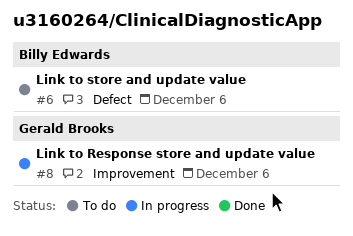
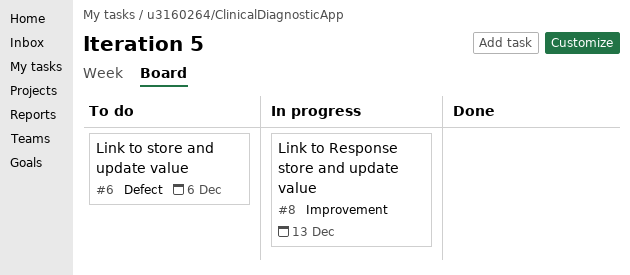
#8, due: Dec 6 -> Dec 13

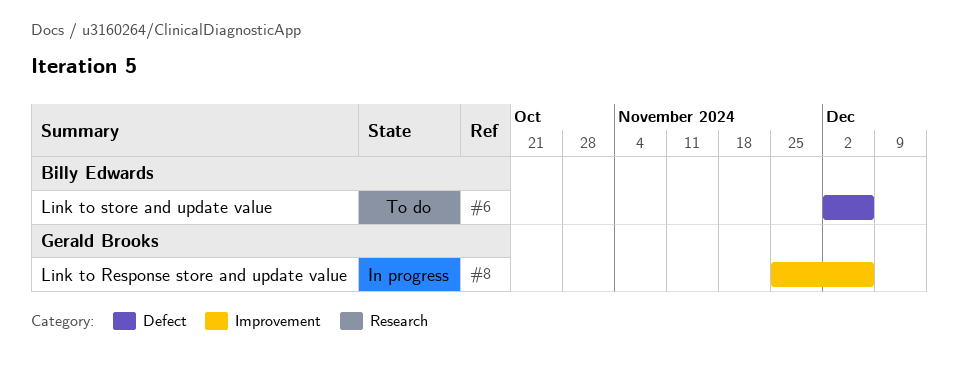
#8, due: Dec 13 -> Dec 6

